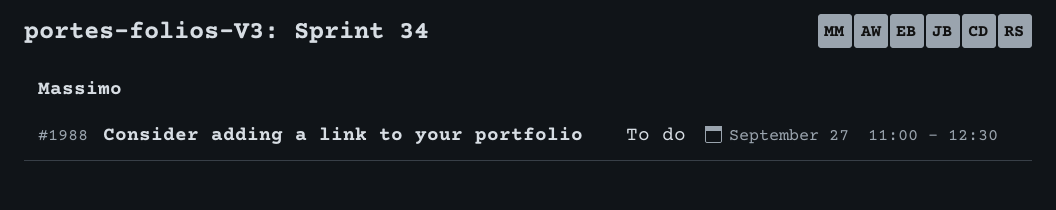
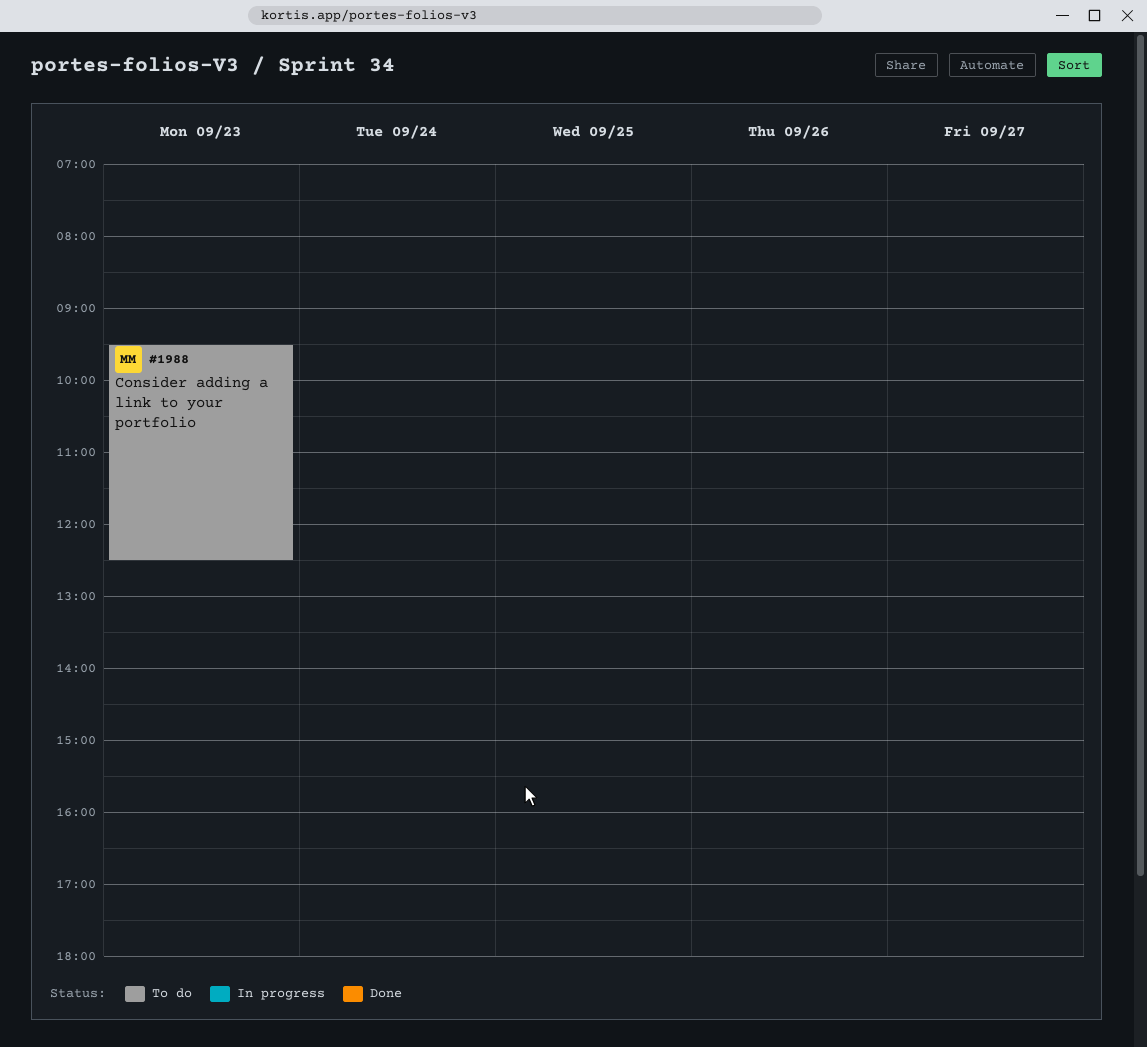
#1988, day: Sep 27 -> Sep 23
#1988, begins: 11:00 -> 09:30

